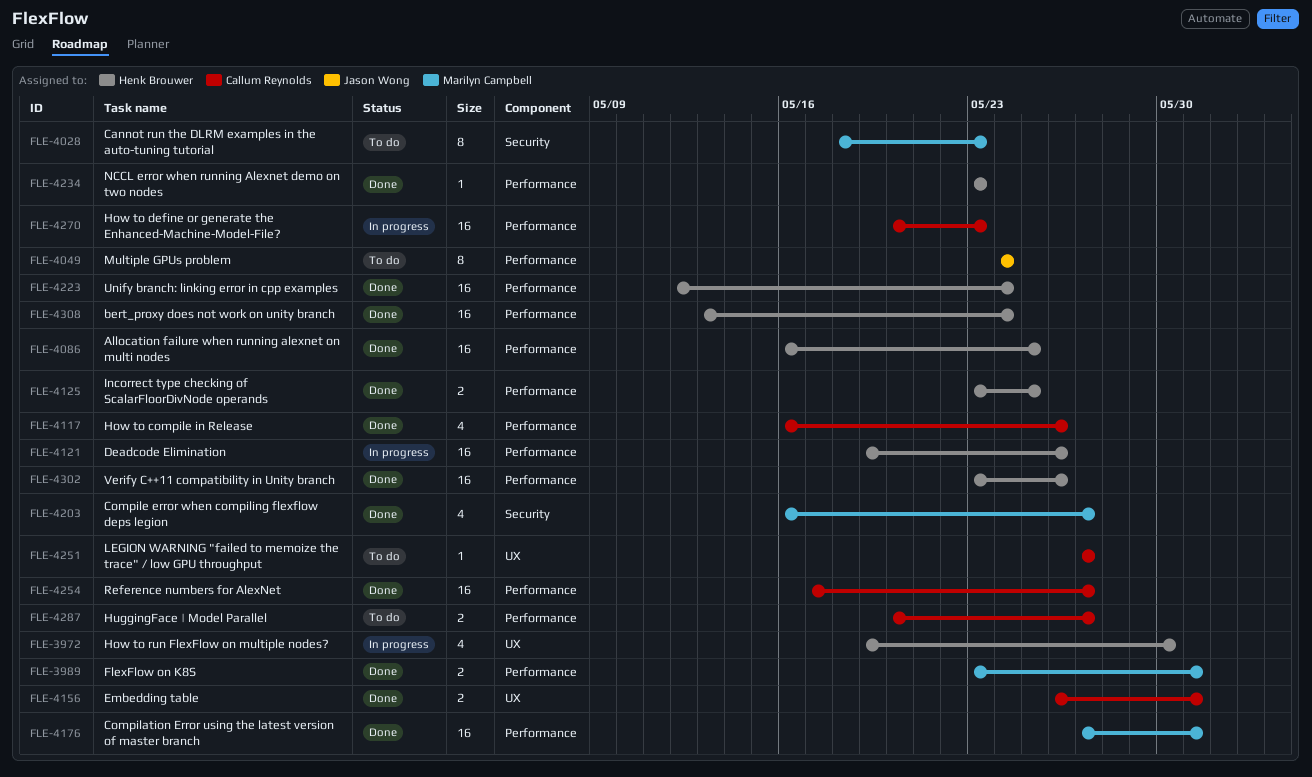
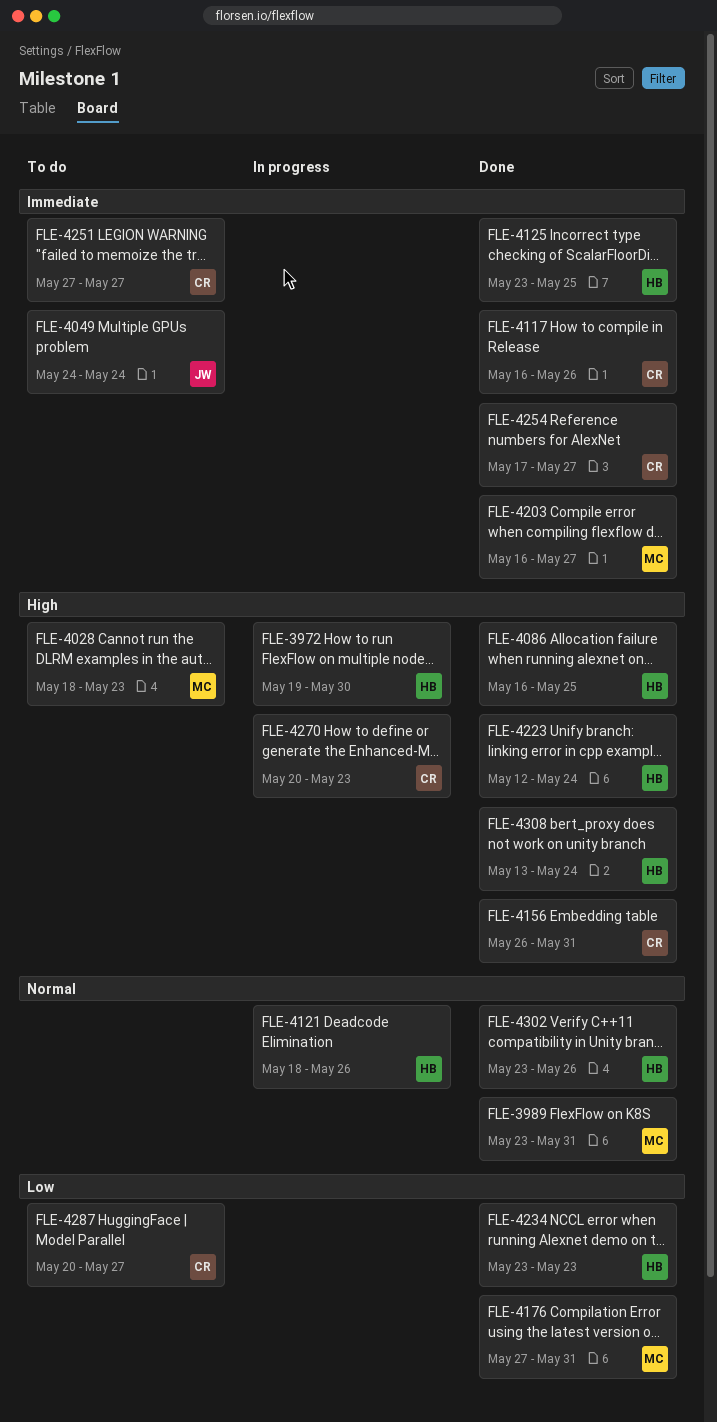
FLE-4121, start: May 19 -> May 18

